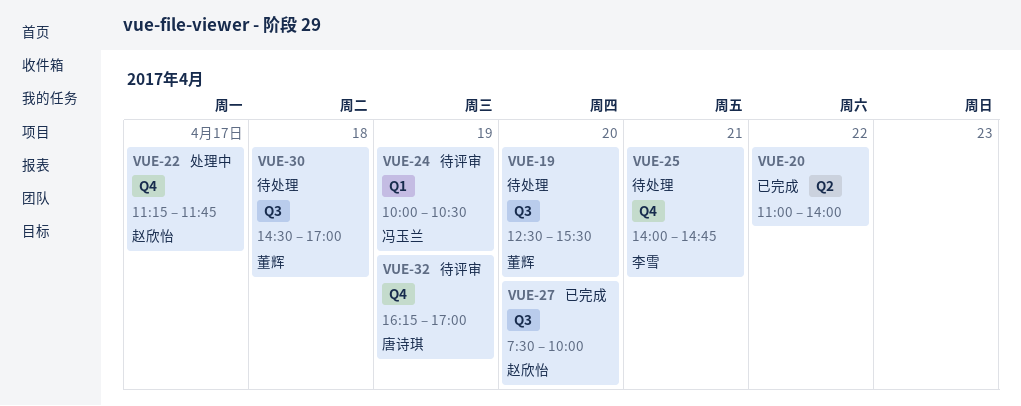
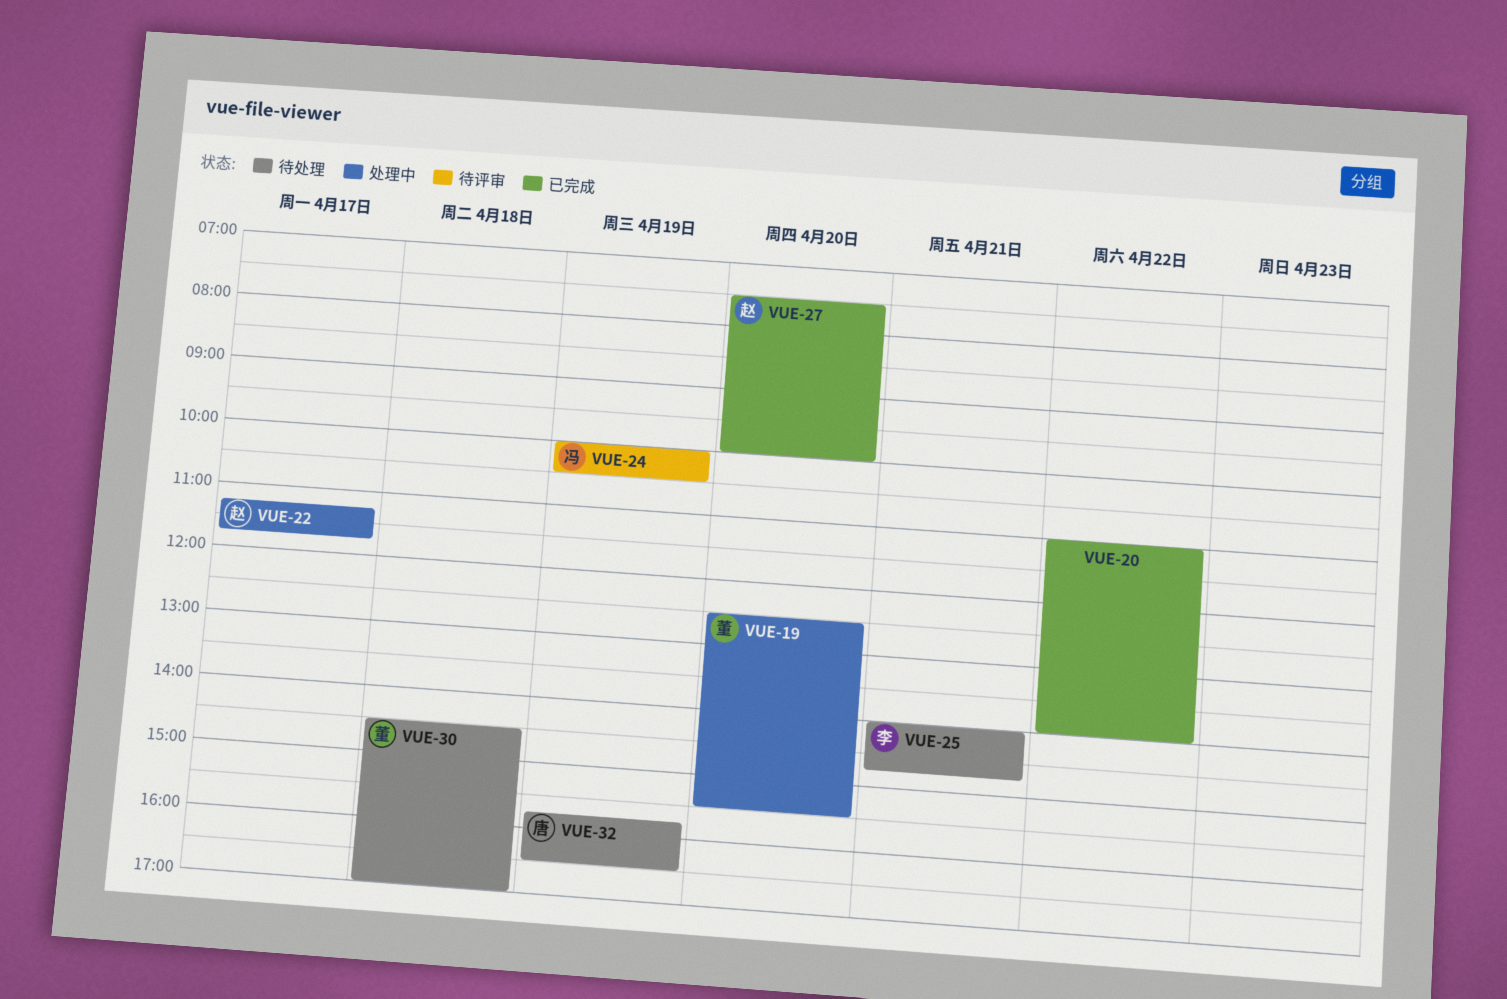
VUE-19, status: 待处理 -> 处理中
VUE-32, status: 待评审 -> 待处理
VUE-32, begins: 16:15 -> 15:45
VUE-32, ends: 17:00 -> 16:30

